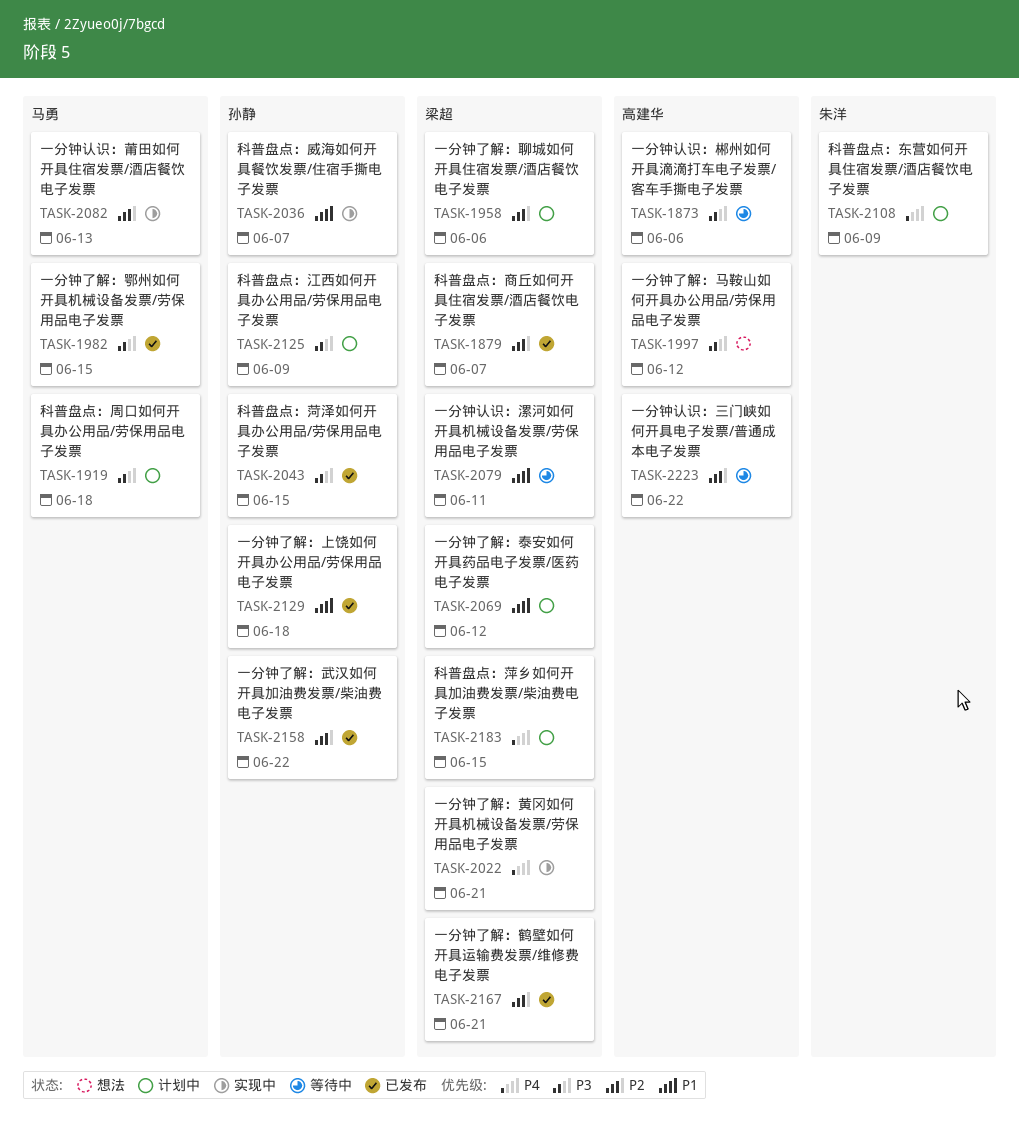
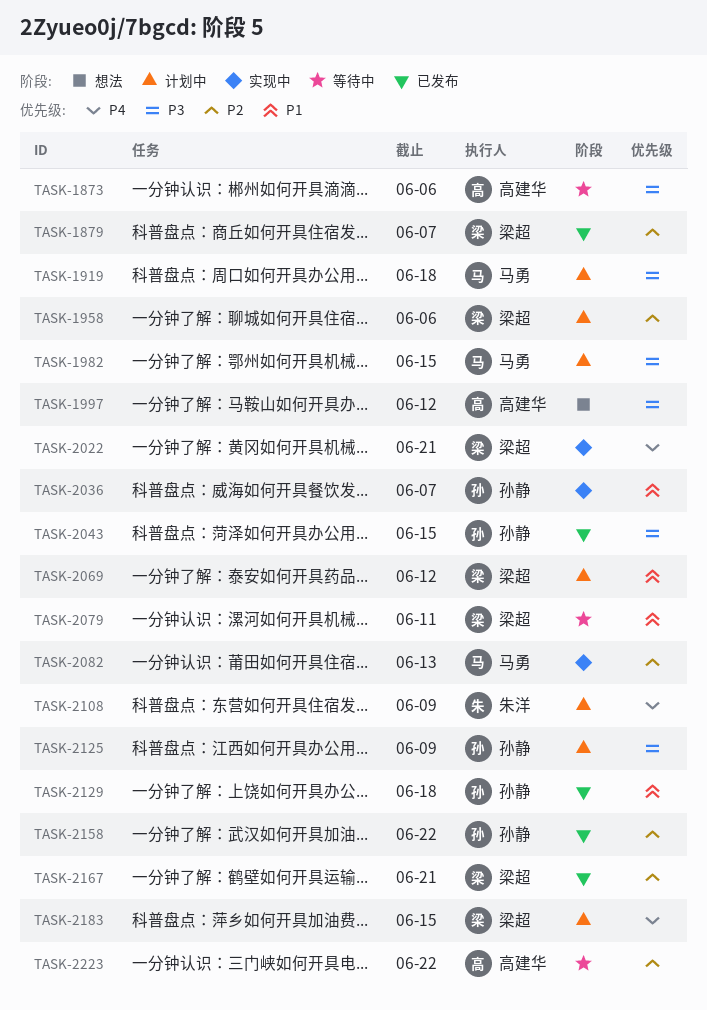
TASK-1982, status: 已发布 -> 计划中

